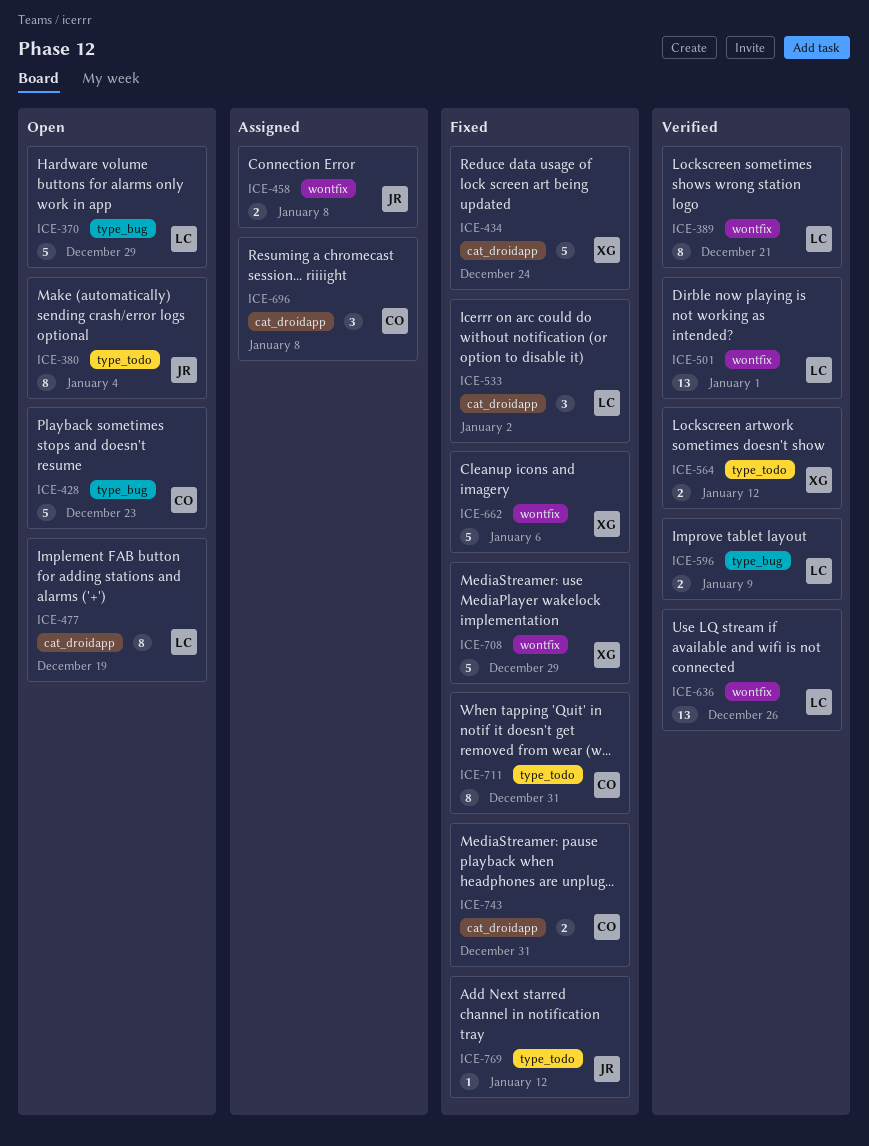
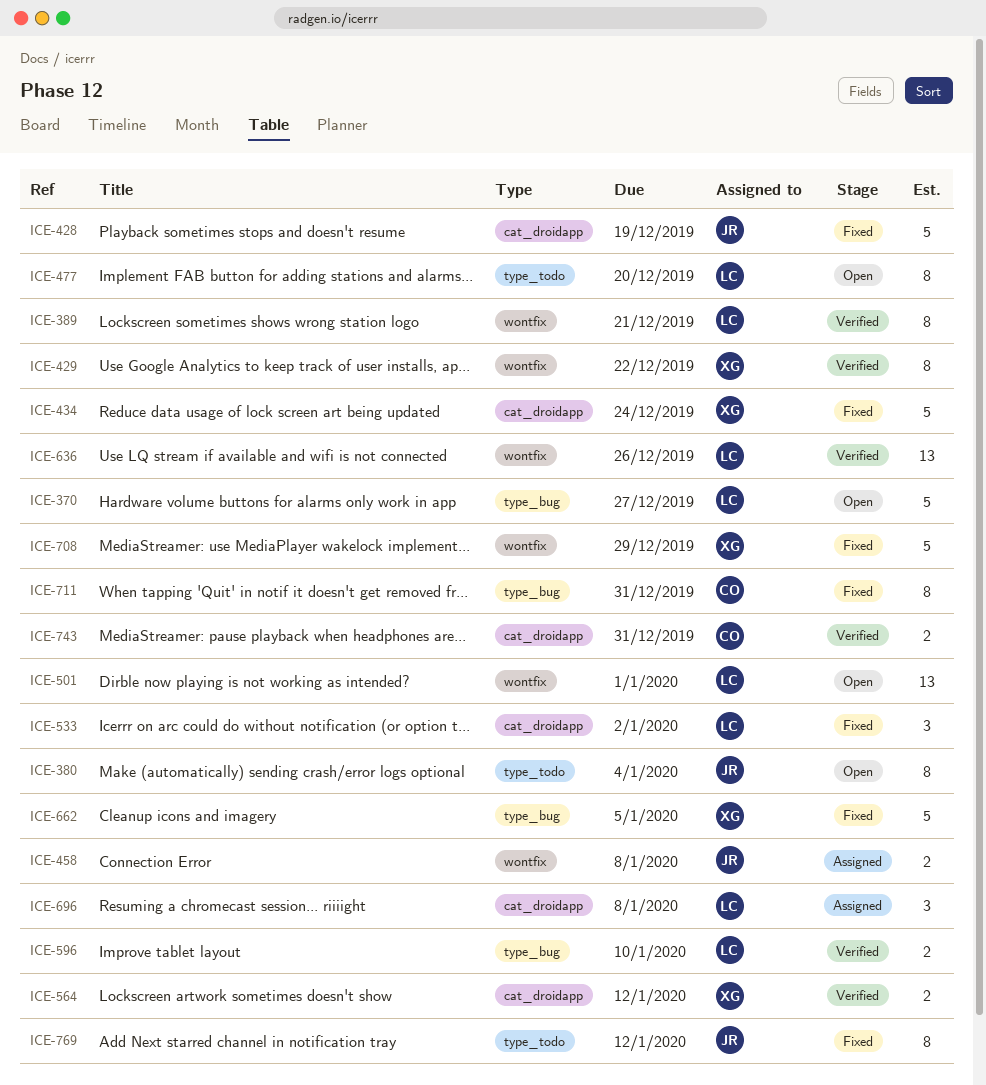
ICE-370, due: Dec 29 -> Dec 27
ICE-428, status: Open -> Fixed
ICE-428, owner: CO -> JR
ICE-428, label: type_bug -> cat_droidapp
ICE-428, due: Dec 23 -> Dec 19
ICE-429: none -> present
ICE-477, label: cat_droidapp -> type_todo
ICE-477, due: Dec 19 -> Dec 20
ICE-501, status: Verified -> Open
ICE-564, label: type_todo -> cat_droidapp
ICE-596, due: Jan 9 -> Jan 10
ICE-662, label: wontfix -> type_bug
ICE-662, due: Jan 6 -> Jan 5
ICE-696, owner: CO -> LC
ICE-711, label: type_todo -> type_bug
ICE-743, status: Fixed -> Verified
ICE-769, estimate: 1 -> 8

